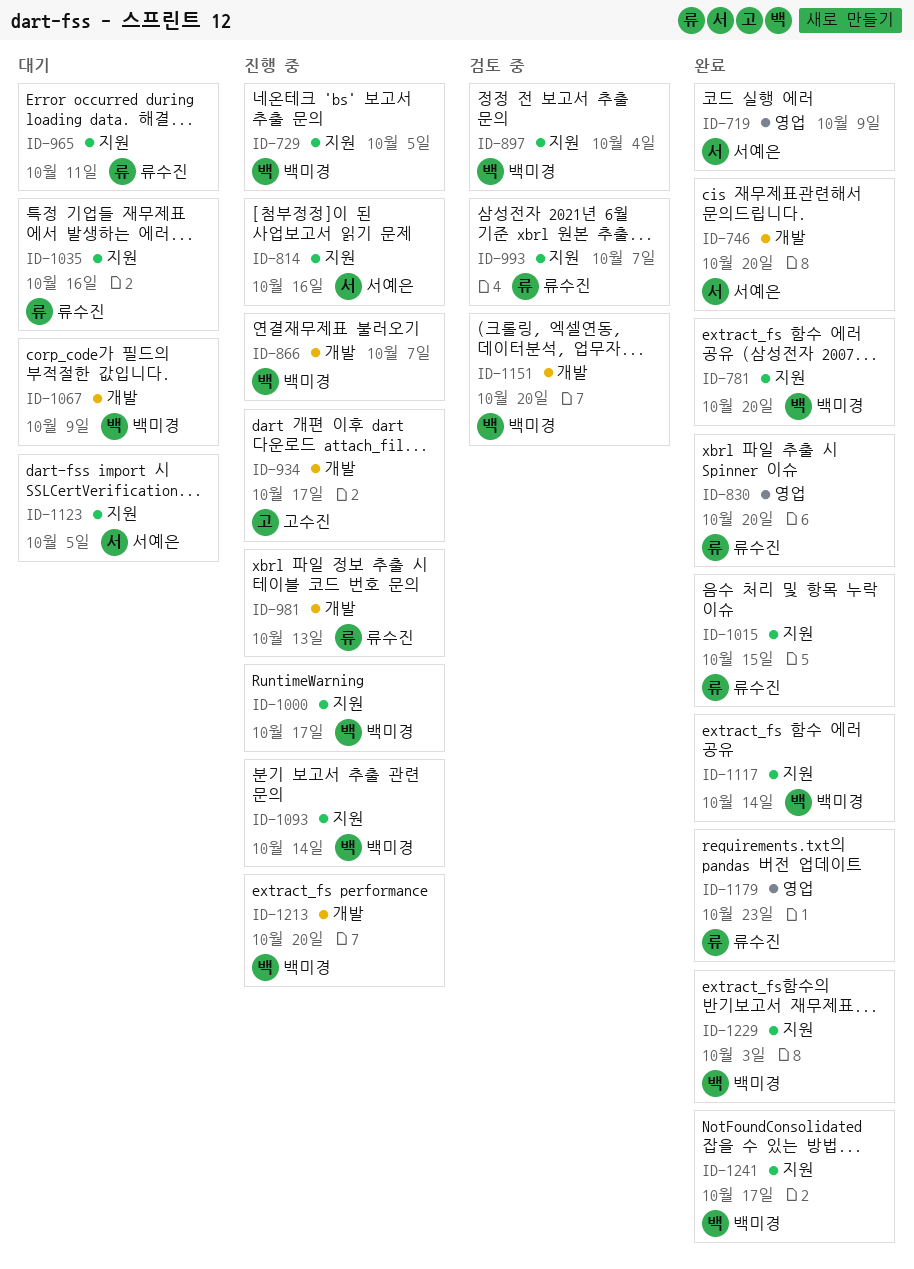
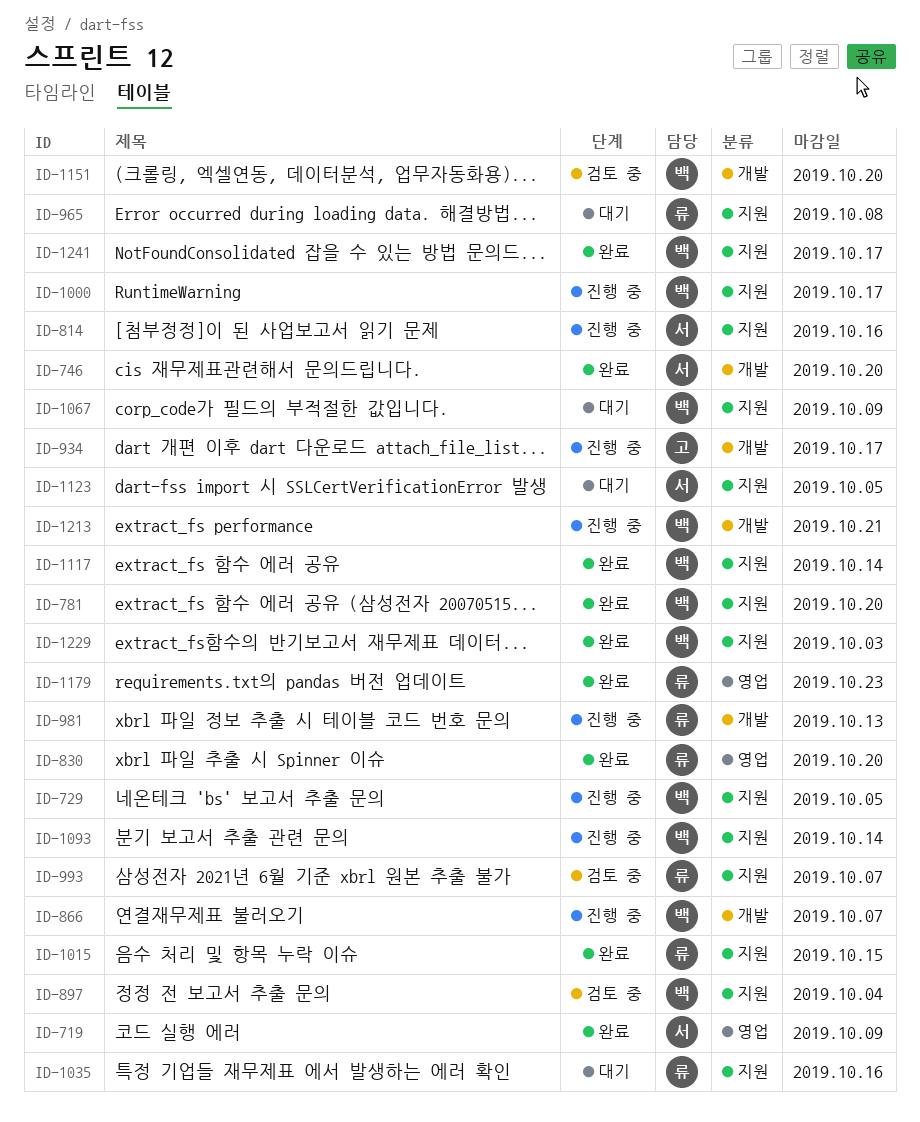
ID-965, due: Oct 11 -> Oct 8
ID-1067, label: 개발 -> 지원
ID-1213, due: Oct 20 -> Oct 21

